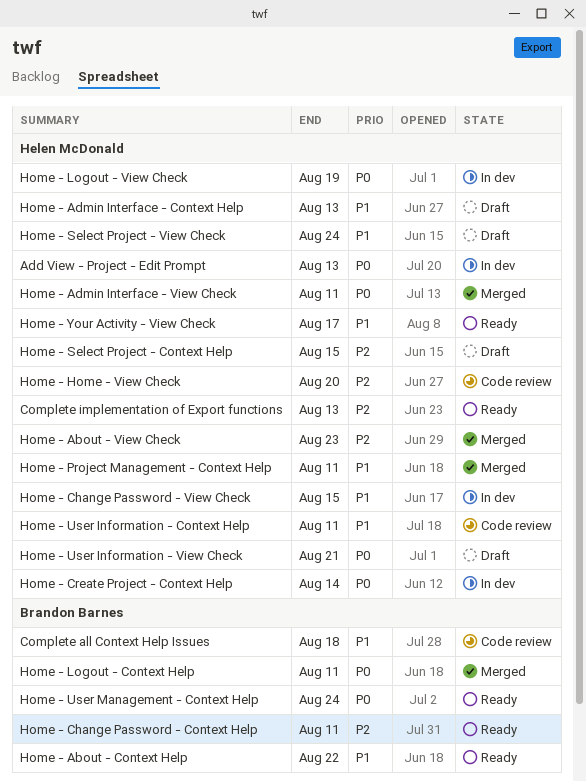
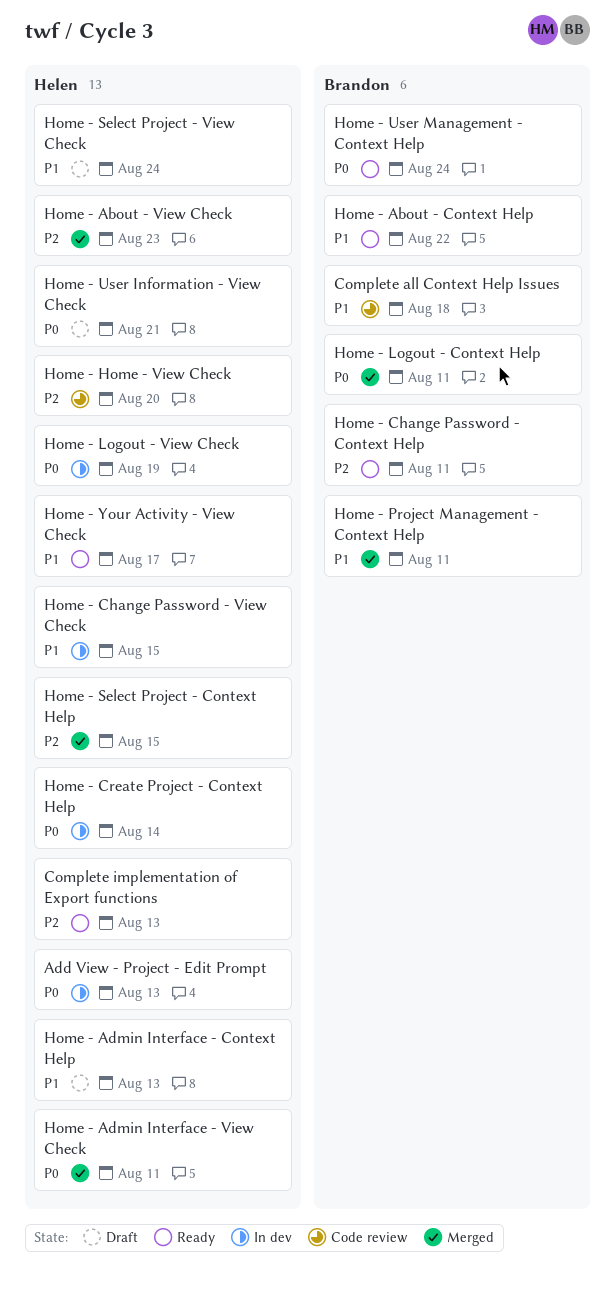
Home - Project Management - Context Help, owner: Helen McDonald -> Brandon Barnes
Home - Select Project - Context Help, status: Draft -> Merged
Home - User Information - Context Help: present -> none

